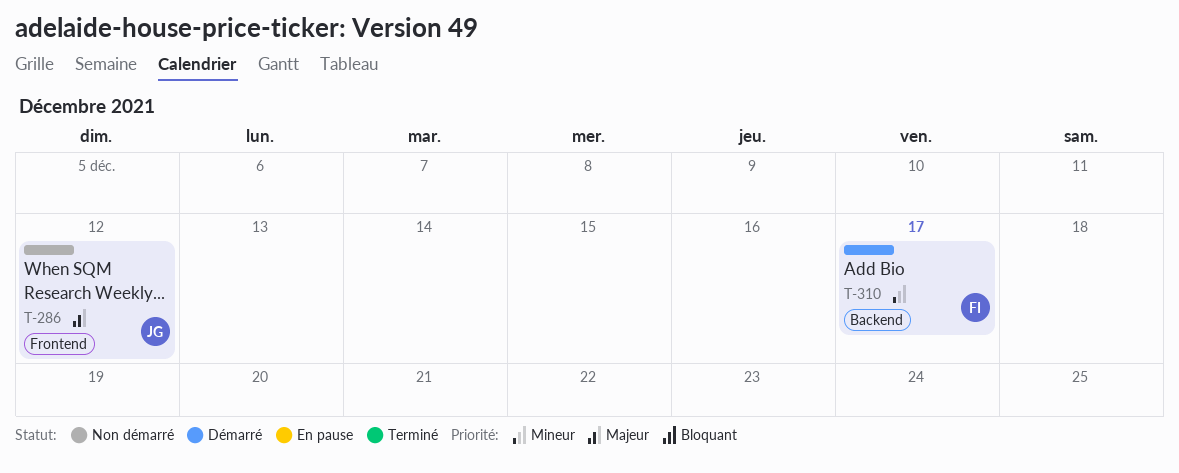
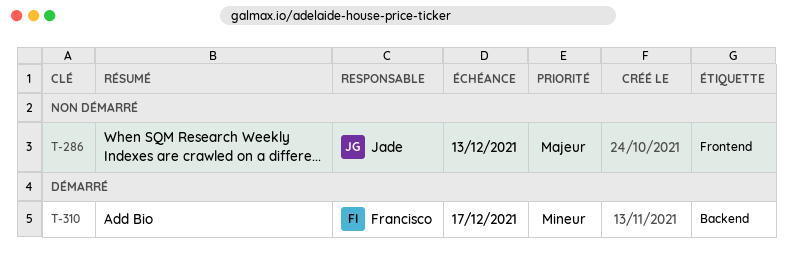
T-286, due: Dec 12 -> Dec 13

